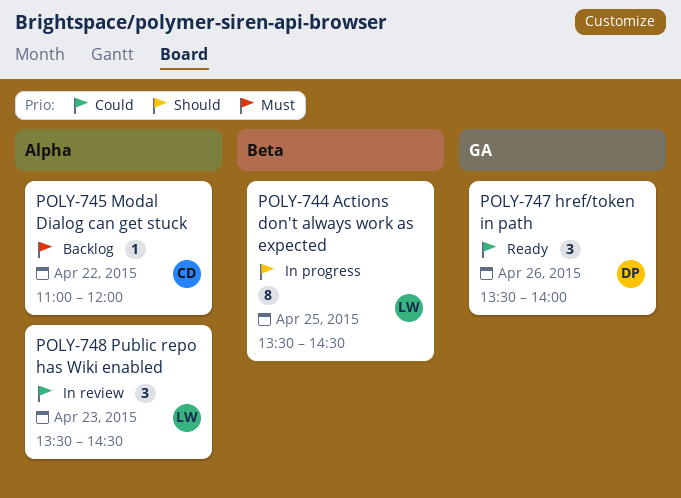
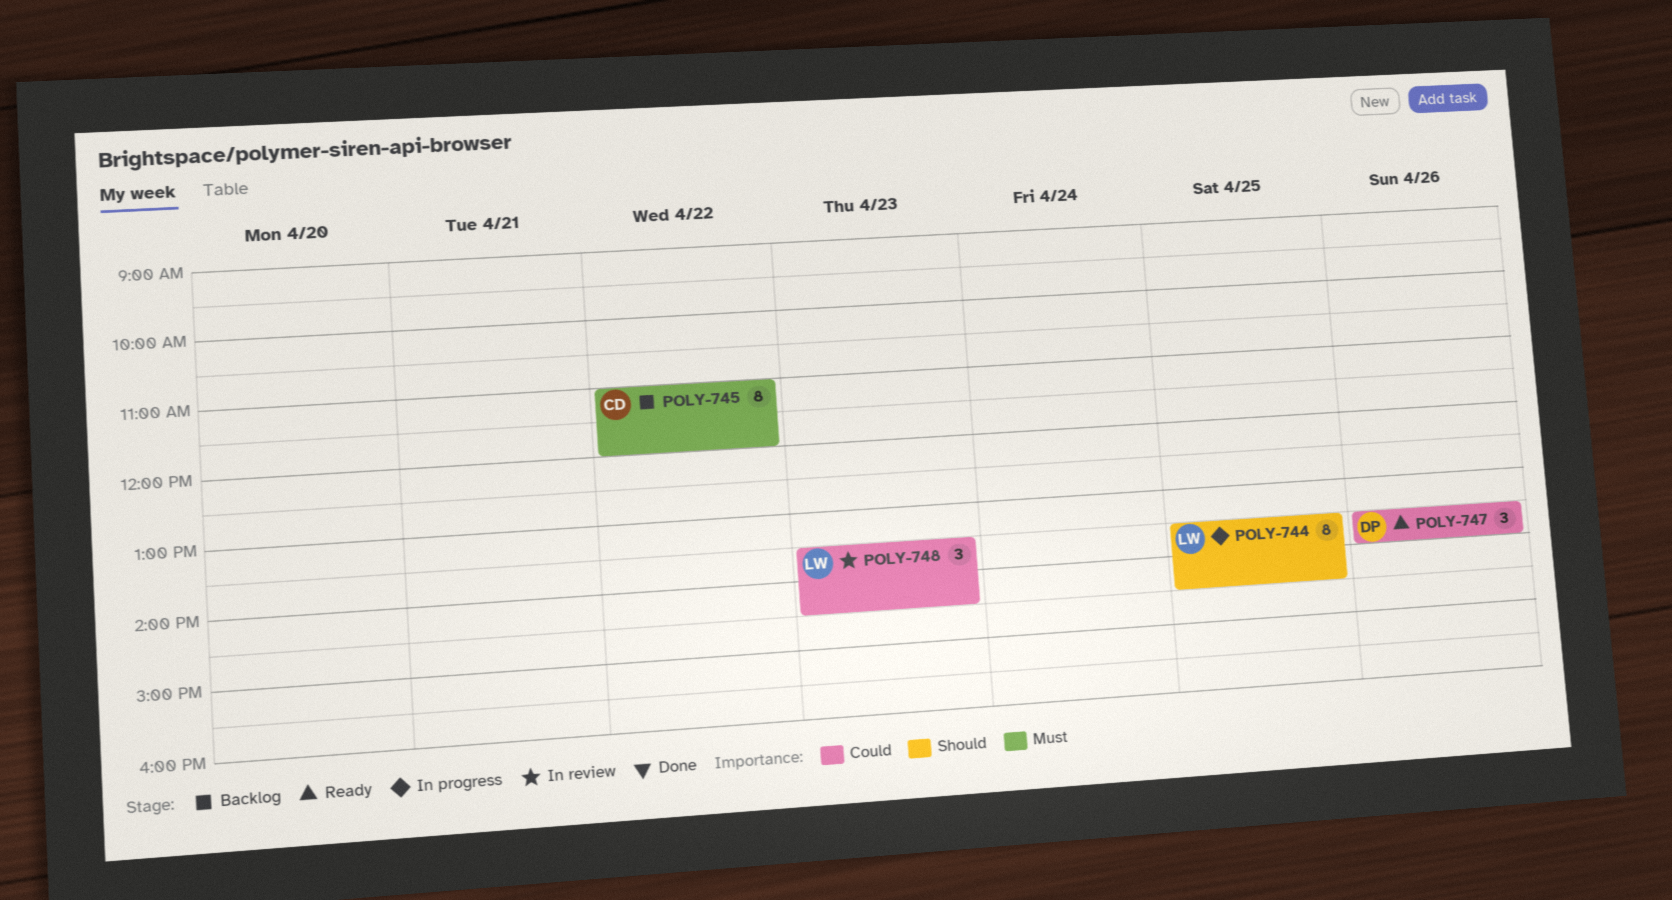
POLY-745, estimate: 1 -> 8

